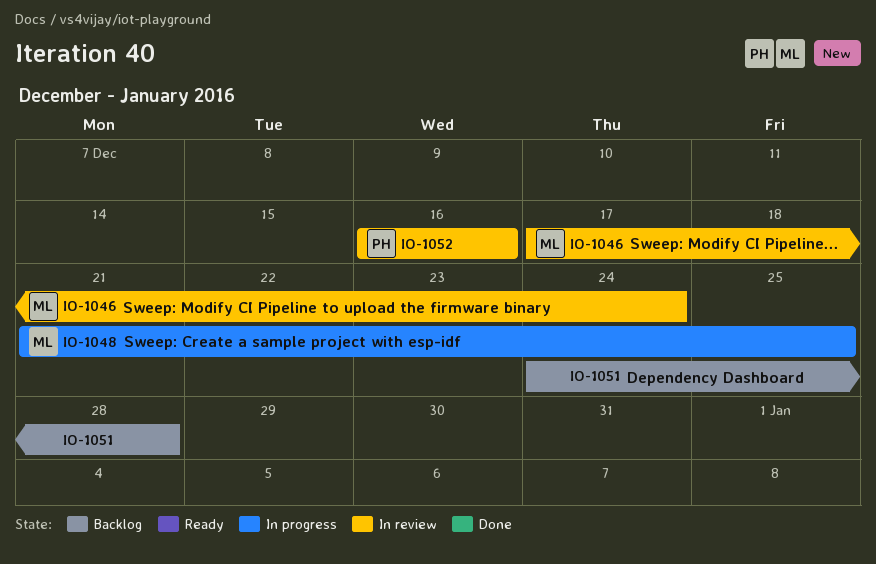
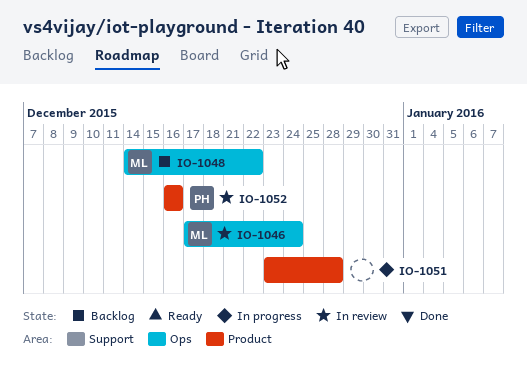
IO-1048, status: In progress -> Backlog
IO-1048, start: Dec 21 -> Dec 14
IO-1048, due: Dec 25 -> Dec 22
IO-1051, status: Backlog -> In progress
IO-1051, start: Dec 24 -> Dec 23

